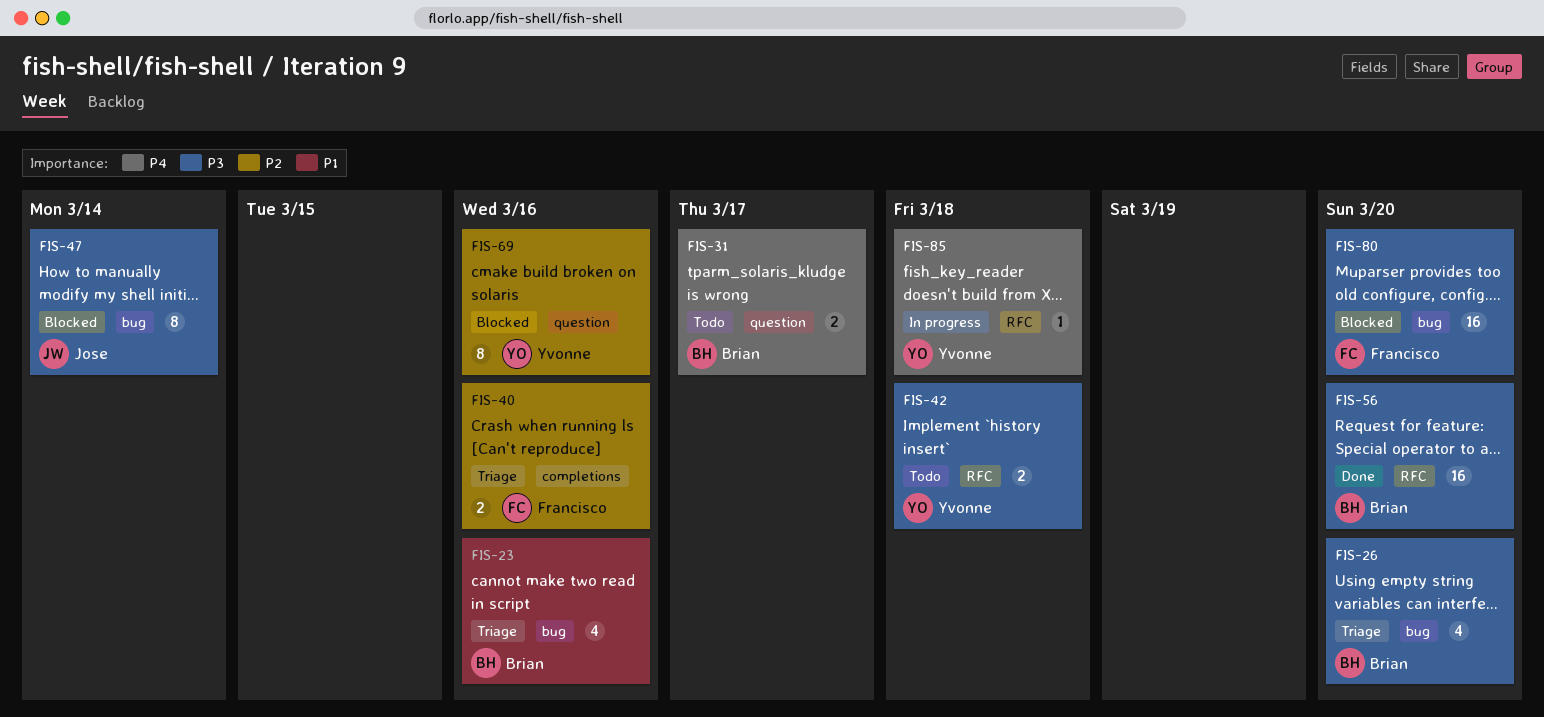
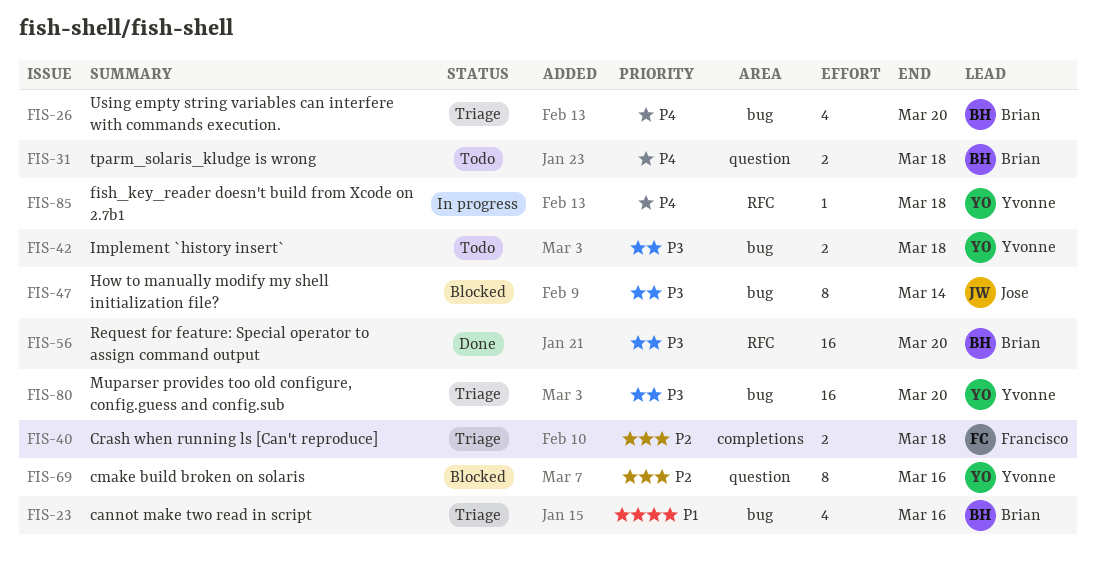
FIS-26, priority: P3 -> P4
FIS-31, due: Mar 17 -> Mar 18
FIS-40, due: Mar 16 -> Mar 18
FIS-42, label: RFC -> bug
FIS-80, status: Blocked -> Triage
FIS-80, owner: Francisco -> Yvonne

